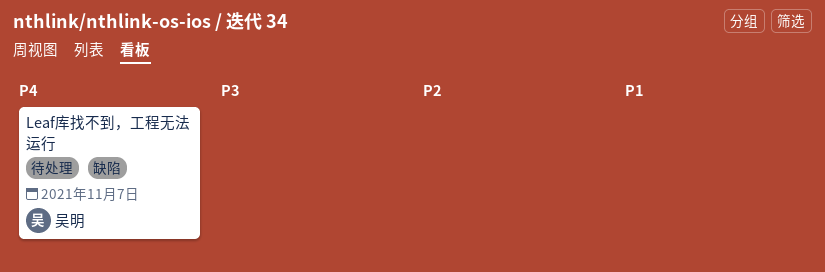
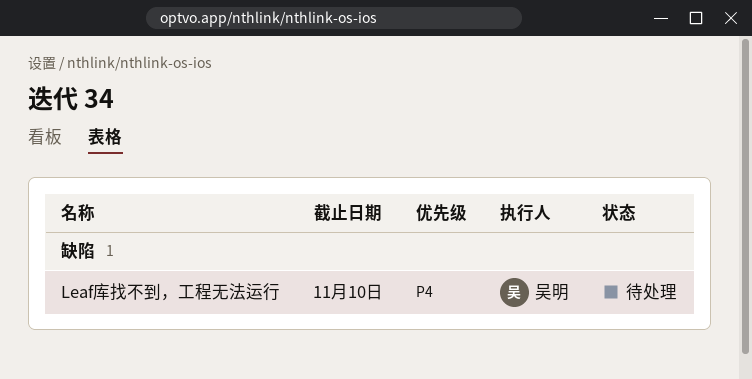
Leaf库找不到，工程无法运行, due: Nov 7 -> Nov 10

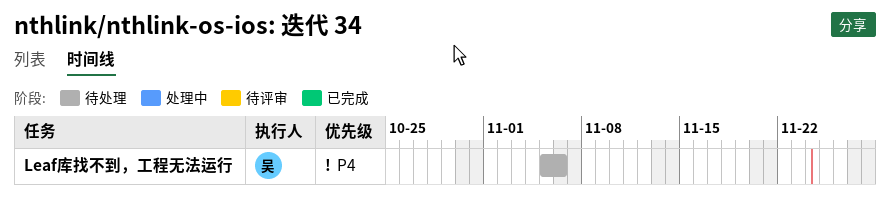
Leaf库找不到，工程无法运行, due: Nov 10 -> Nov 6

